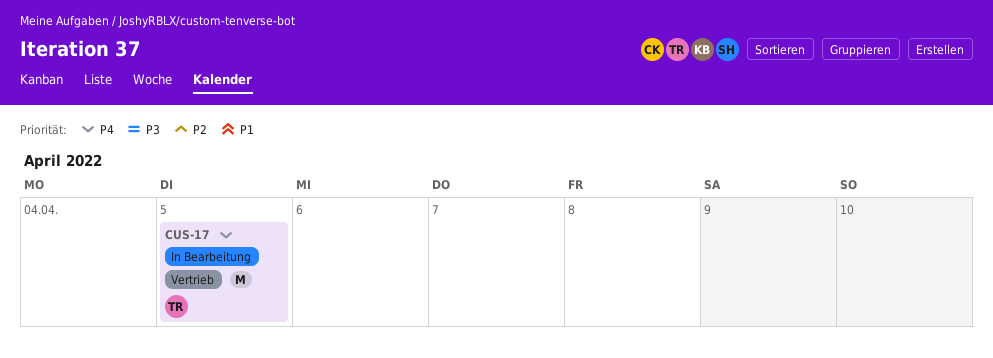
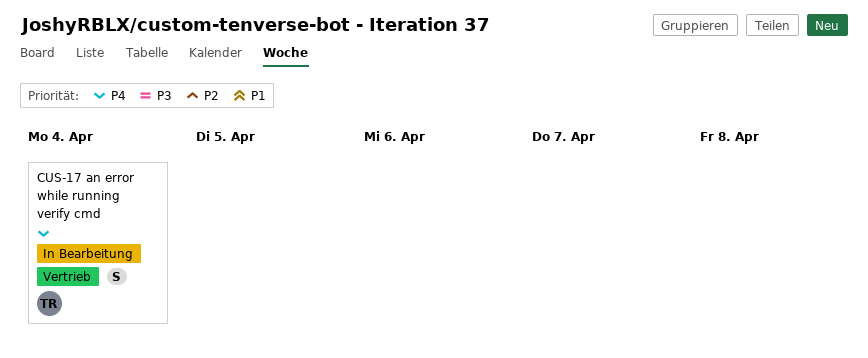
CUS-17, estimate: M -> S
CUS-17, due: Apr 5 -> Apr 4

